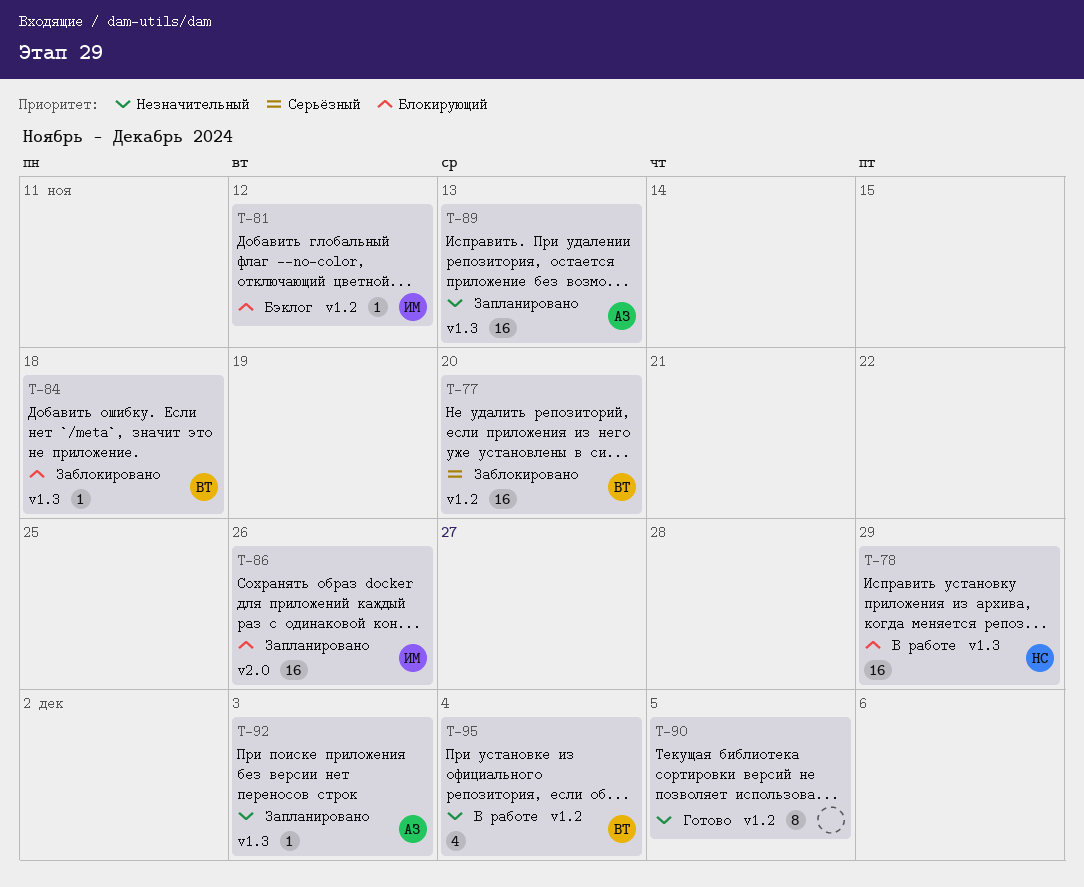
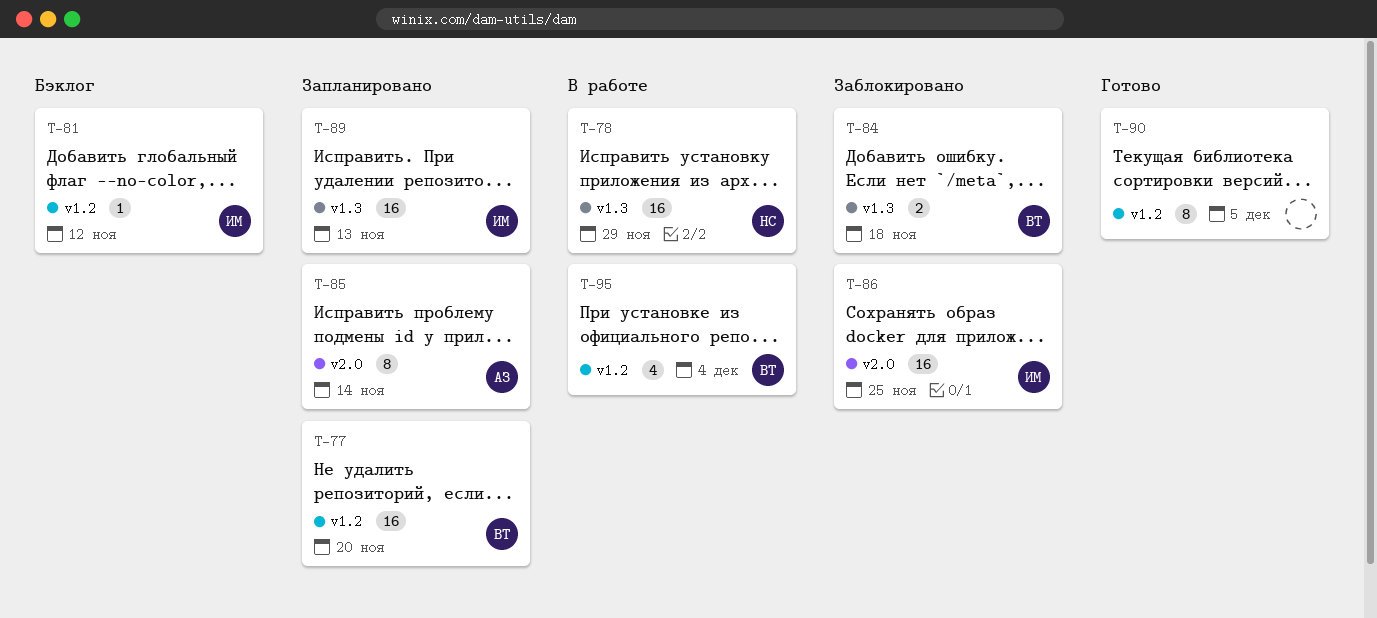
T-77, status: Заблокировано -> Запланировано
T-84, estimate: 1 -> 2
T-85: none -> present
T-86, status: Запланировано -> Заблокировано
T-86, due: Nov 26 -> Nov 25
T-89, owner: АЗ -> ИМ
T-92: present -> none

